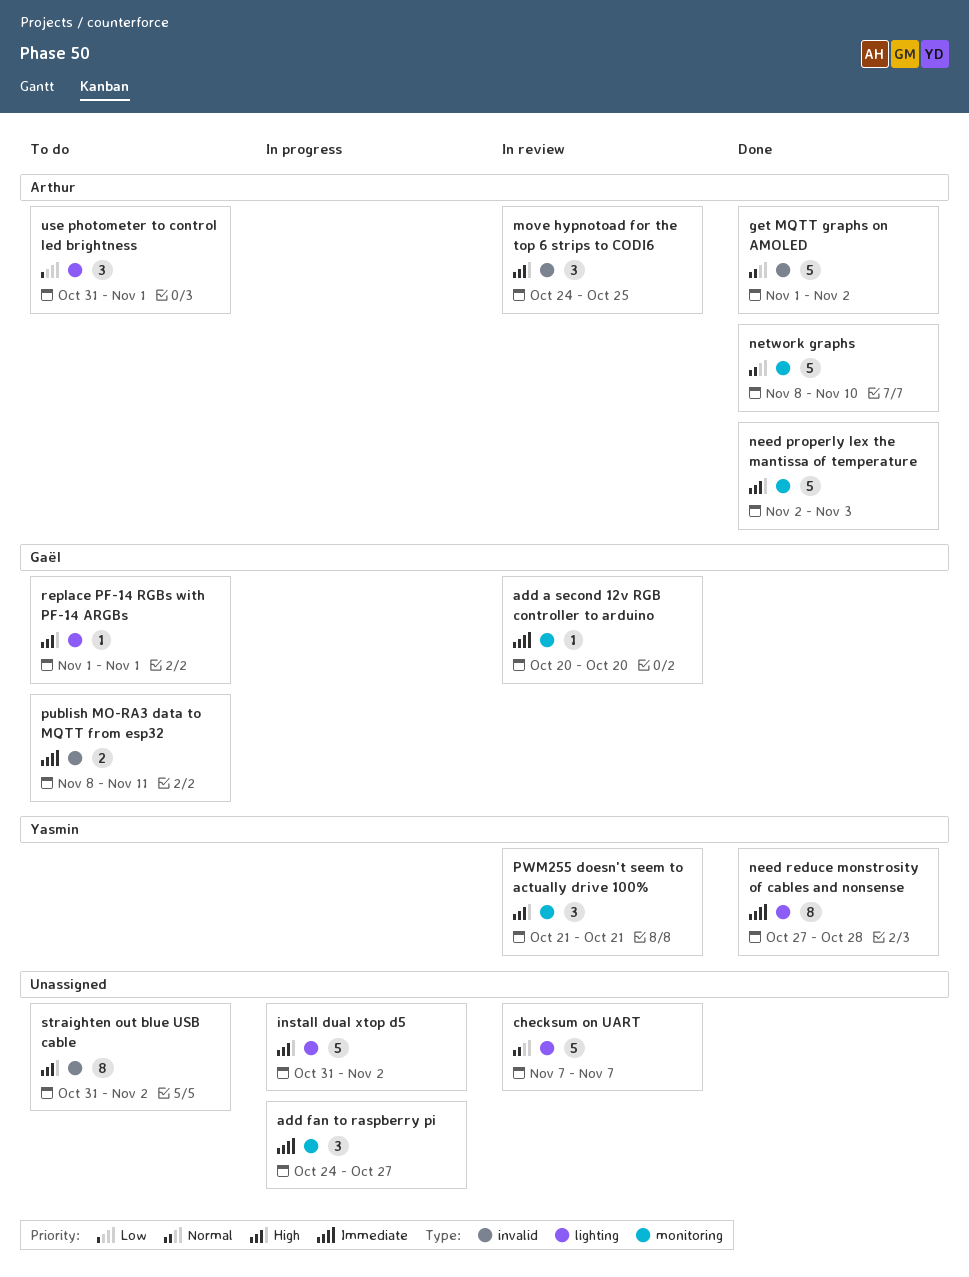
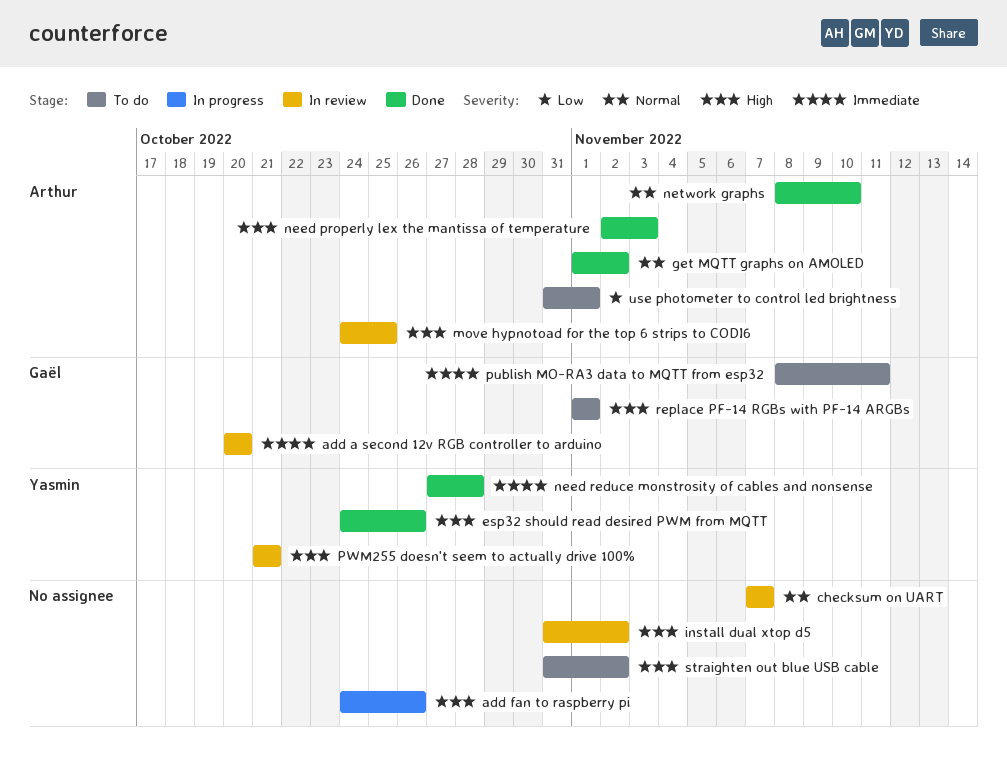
add fan to raspberry pi, priority: Immediate -> High
add fan to raspberry pi, due: Oct 27 -> Oct 26
esp32 should read desired PWM from MQTT: none -> present
install dual xtop d5, status: In progress -> In review

